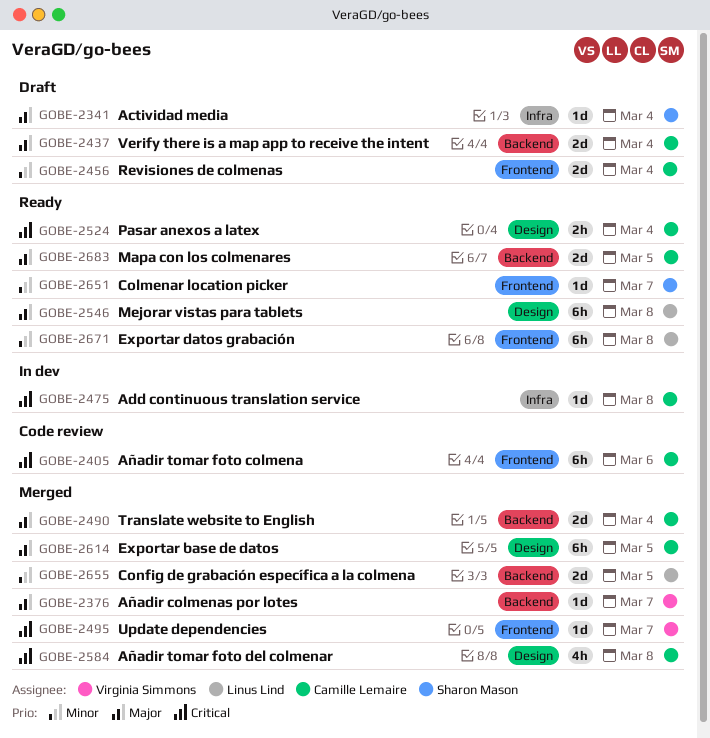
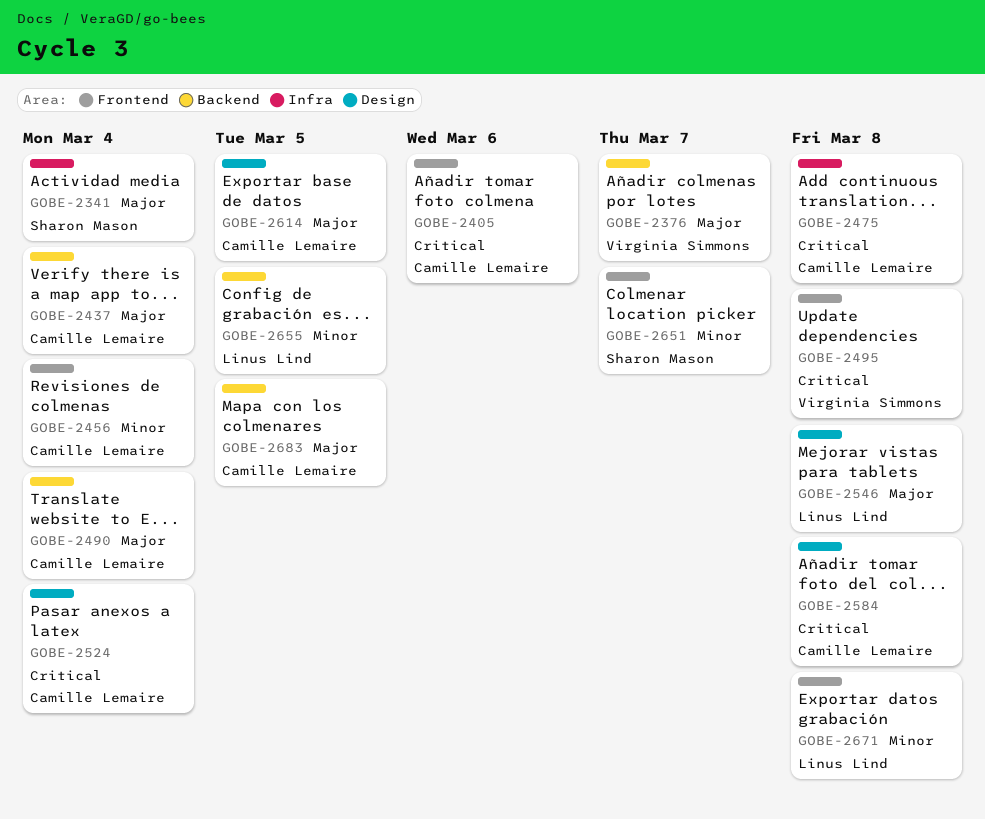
GOBE-2495, due: Mar 7 -> Mar 8

